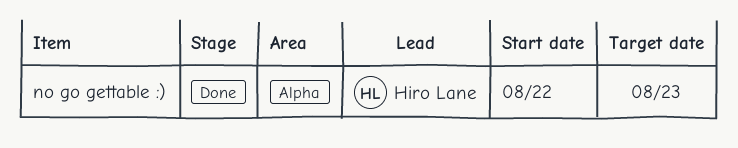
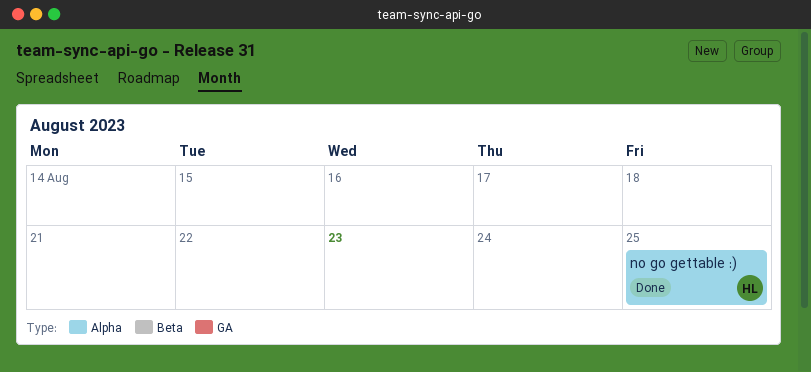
no go gettable :), due: Aug 23 -> Aug 25

